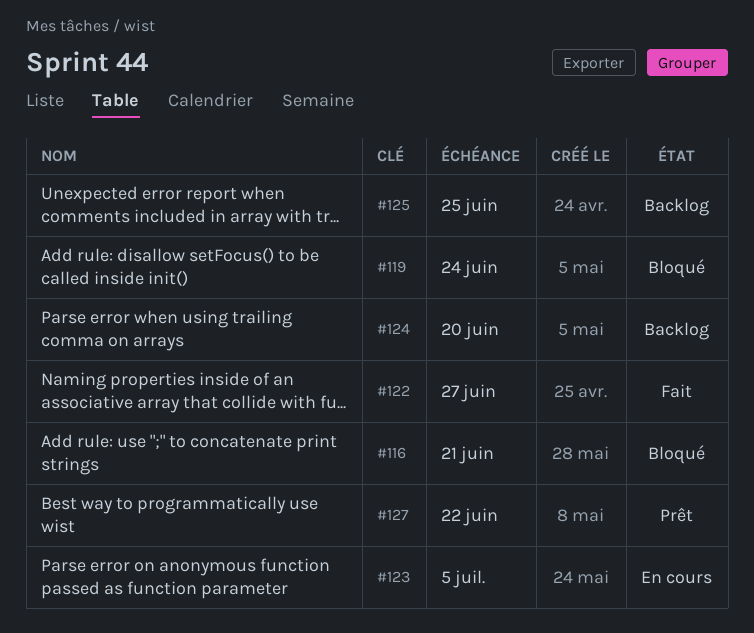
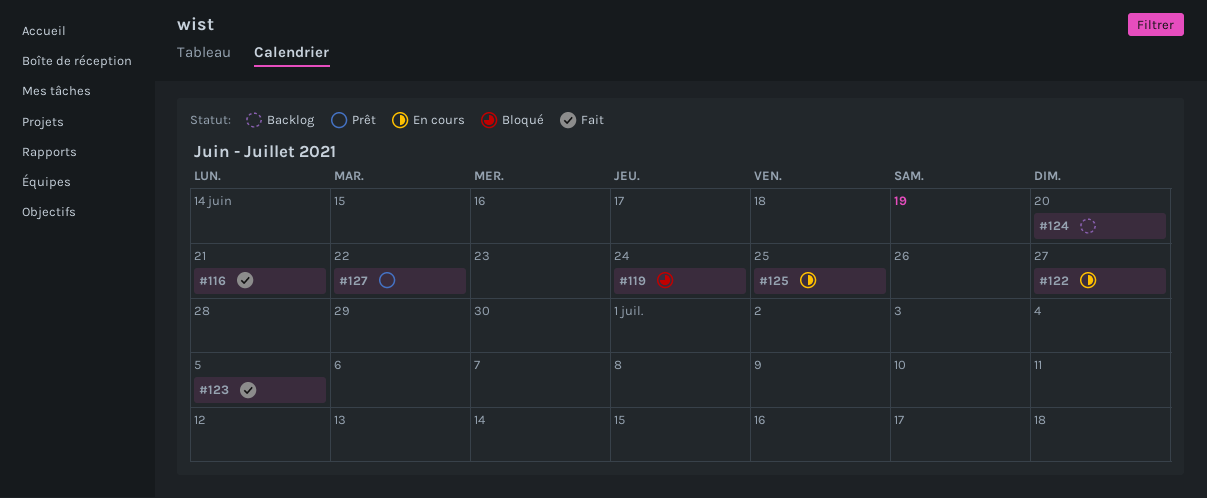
#116, status: Bloqué -> Fait
#122, status: Fait -> En cours
#123, status: En cours -> Fait
#125, status: Backlog -> En cours

